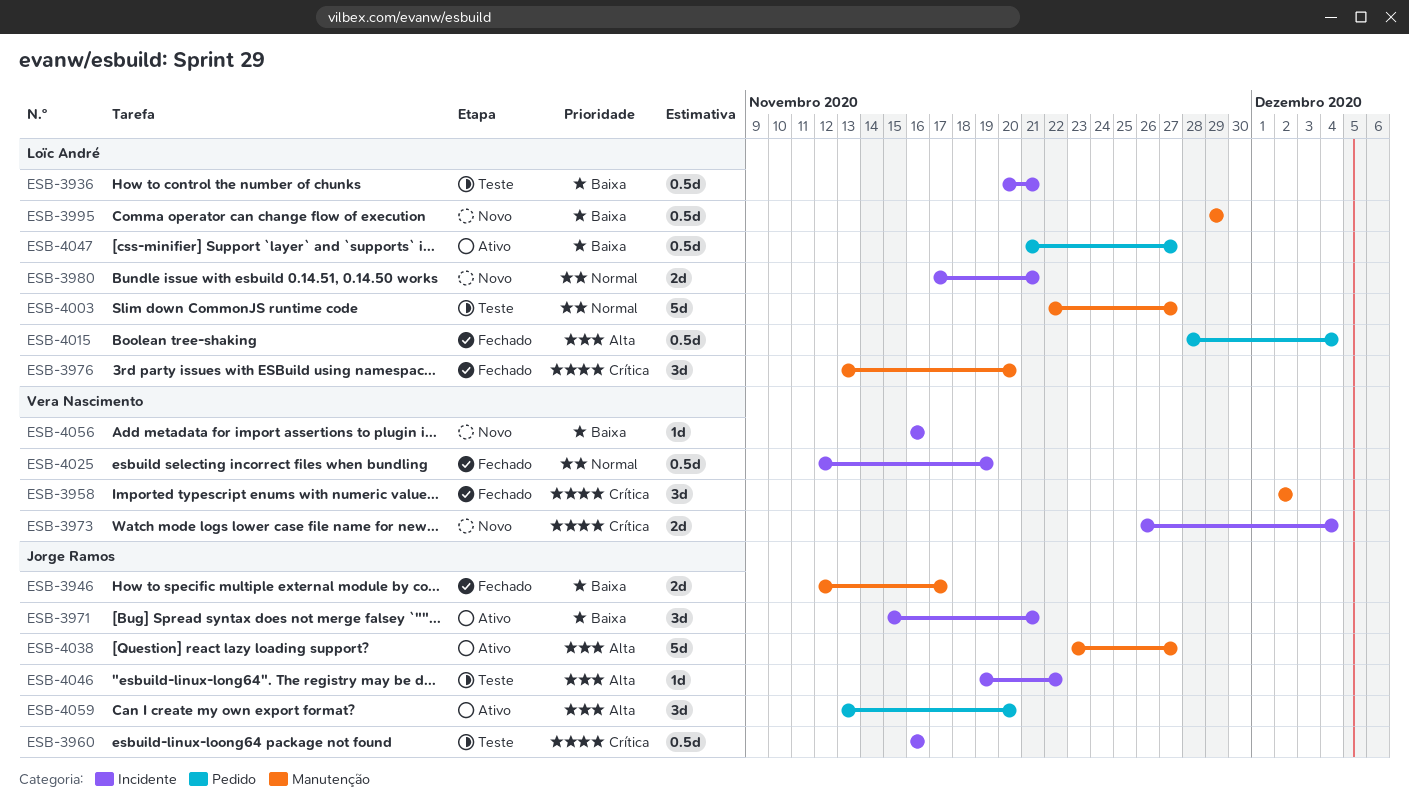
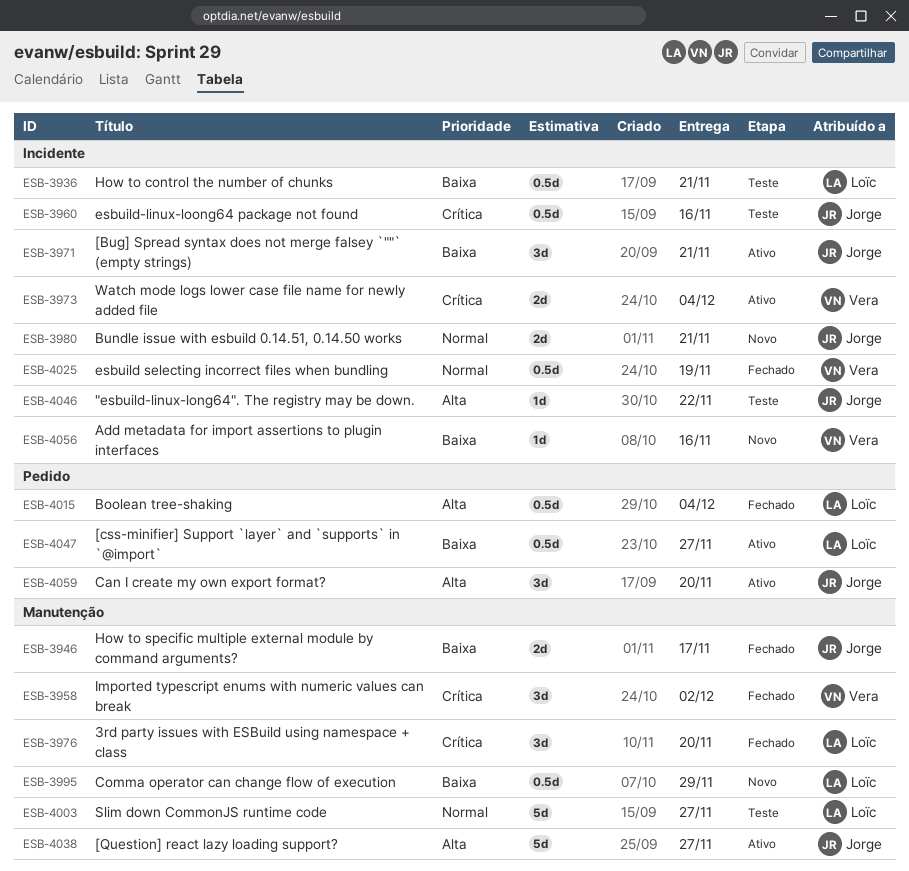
ESB-3973, status: Novo -> Ativo
ESB-3980, owner: Loïc André -> Jorge Ramos

